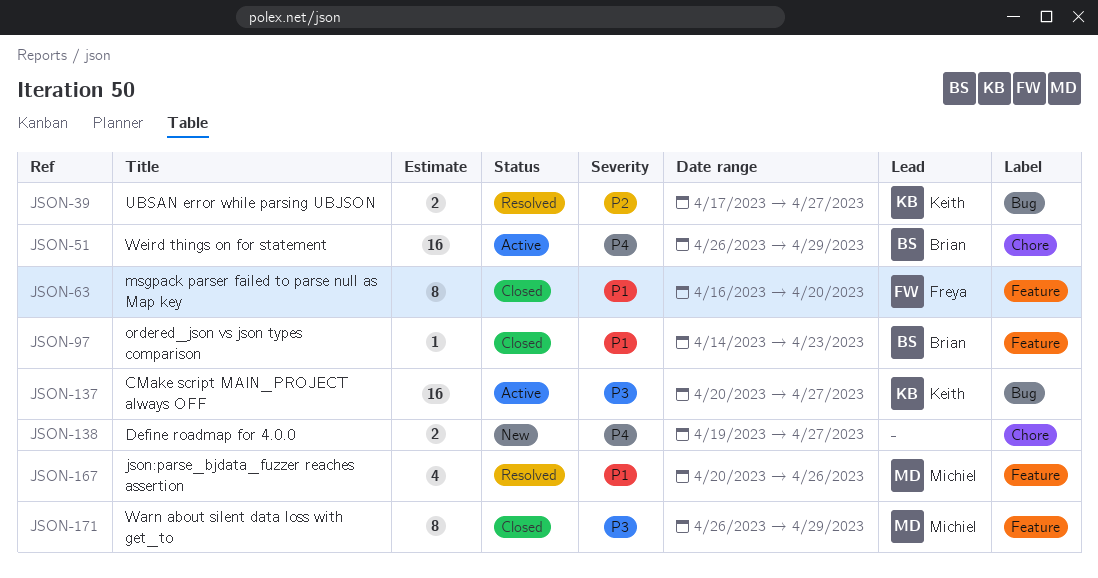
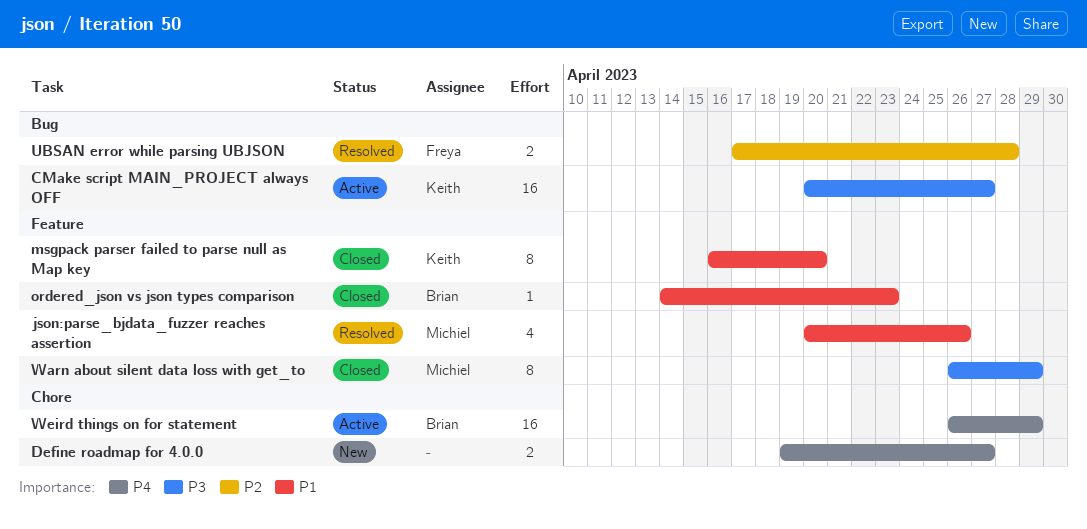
msgpack parser failed to parse null as Map key, owner: Freya -> Keith
UBSAN error while parsing UBJSON, owner: Keith -> Freya
UBSAN error while parsing UBJSON, due: Apr 27 -> Apr 28

